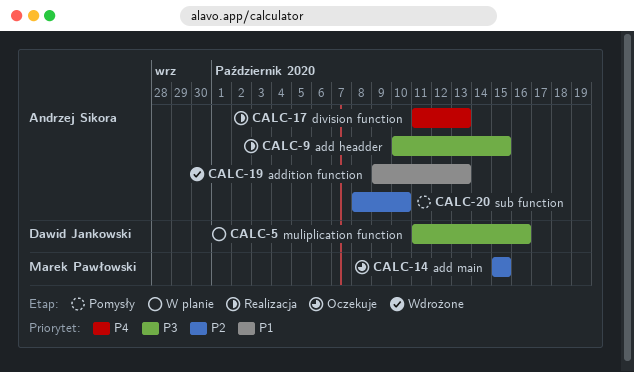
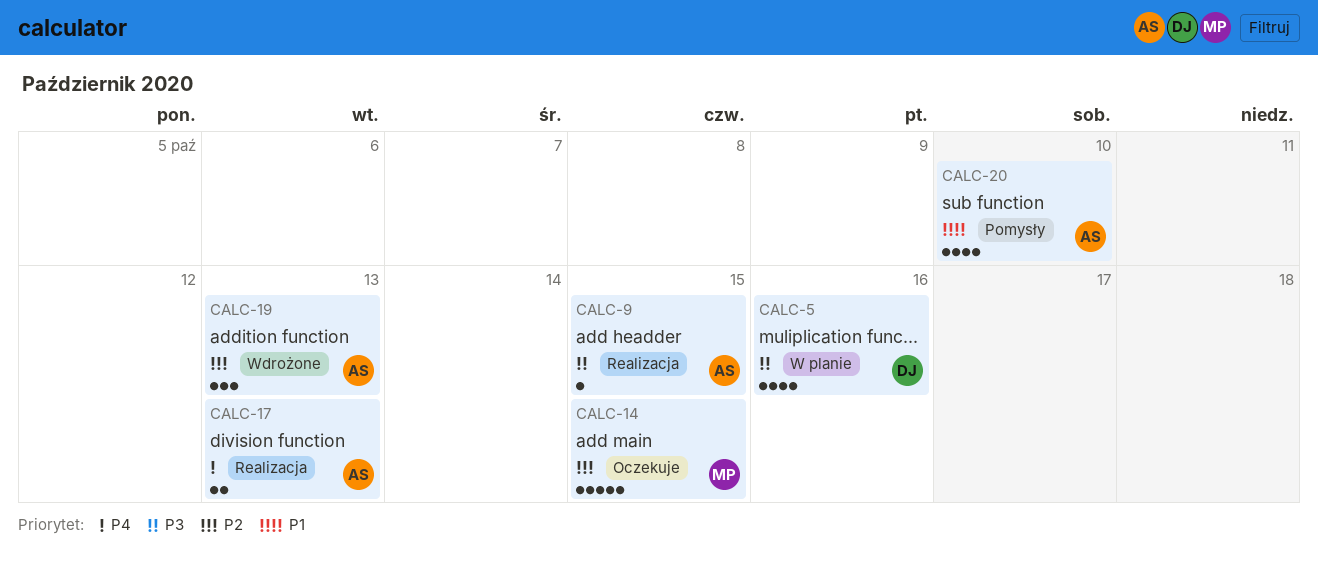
CALC-19, priority: P1 -> P2
CALC-20, priority: P2 -> P1

